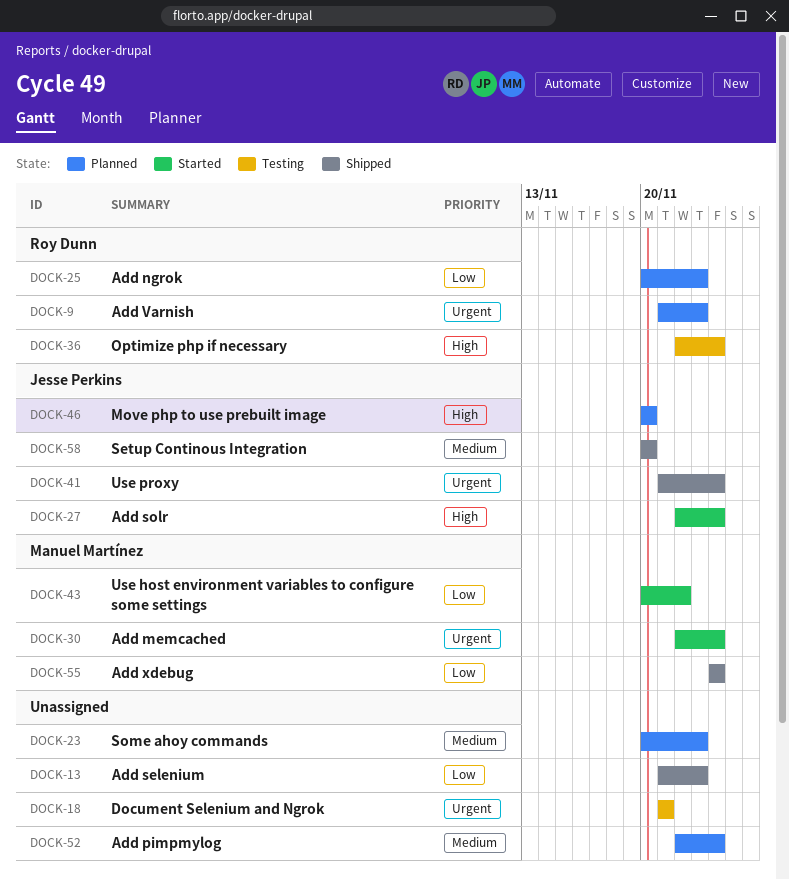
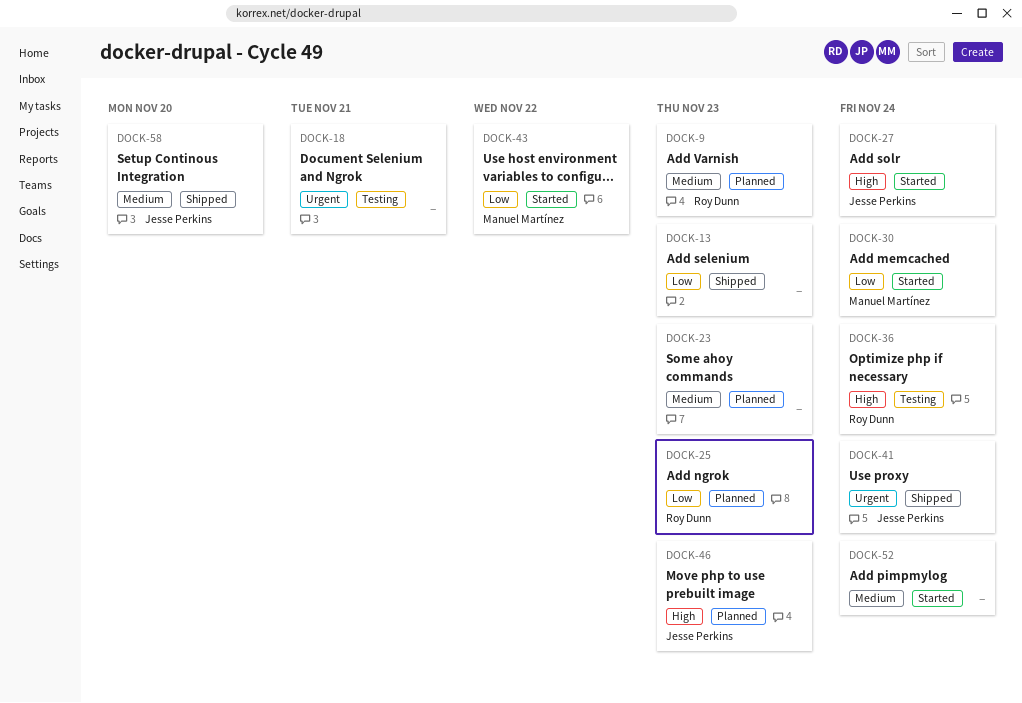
DOCK-9, priority: Urgent -> Medium
DOCK-30, priority: Urgent -> Low
DOCK-46, due: Nov 20 -> Nov 23
DOCK-52, status: Planned -> Started
DOCK-55: present -> none

